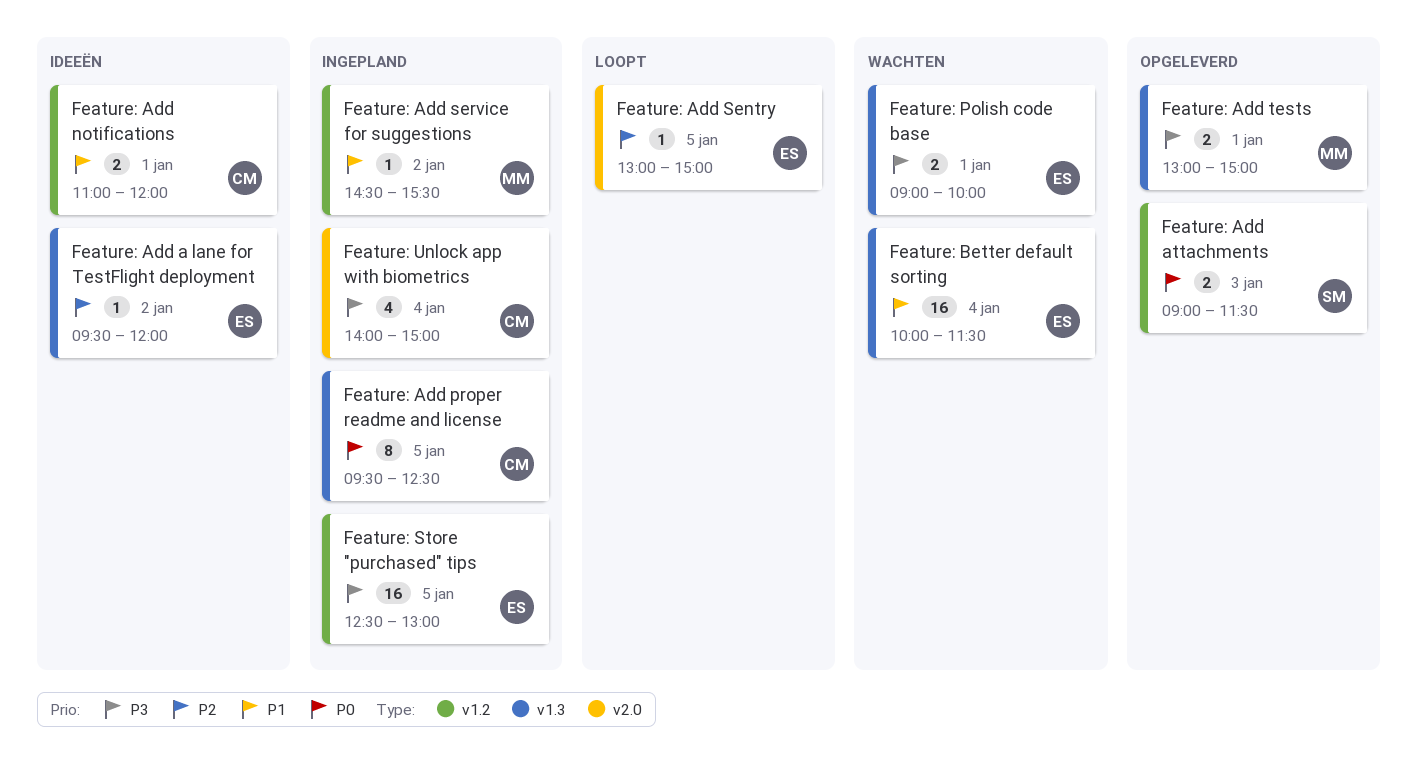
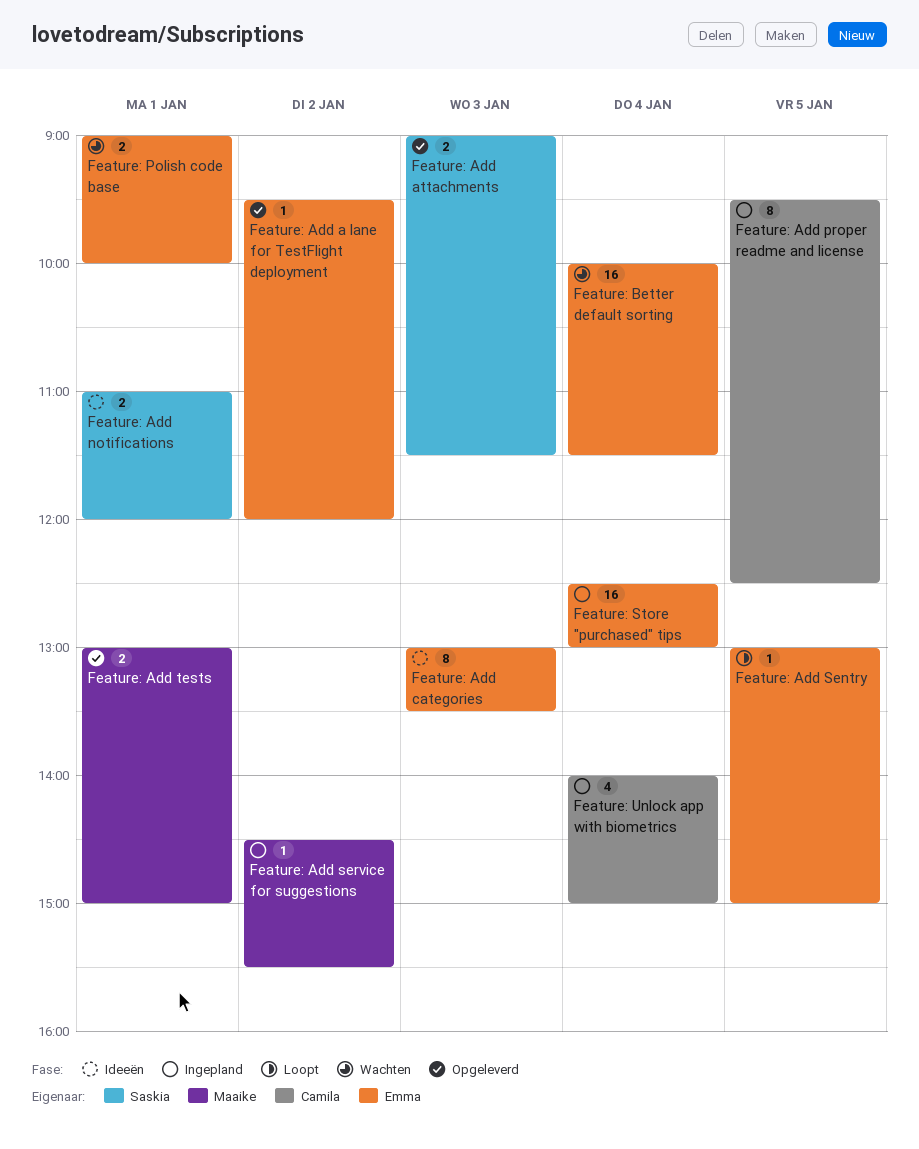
Feature: Add a lane for TestFlight deployment, status: Ideeën -> Opgeleverd
Feature: Add categories: none -> present
Feature: Add notifications, owner: Camila -> Saskia
Feature: Store "purchased" tips, day: Jan 5 -> Jan 4

